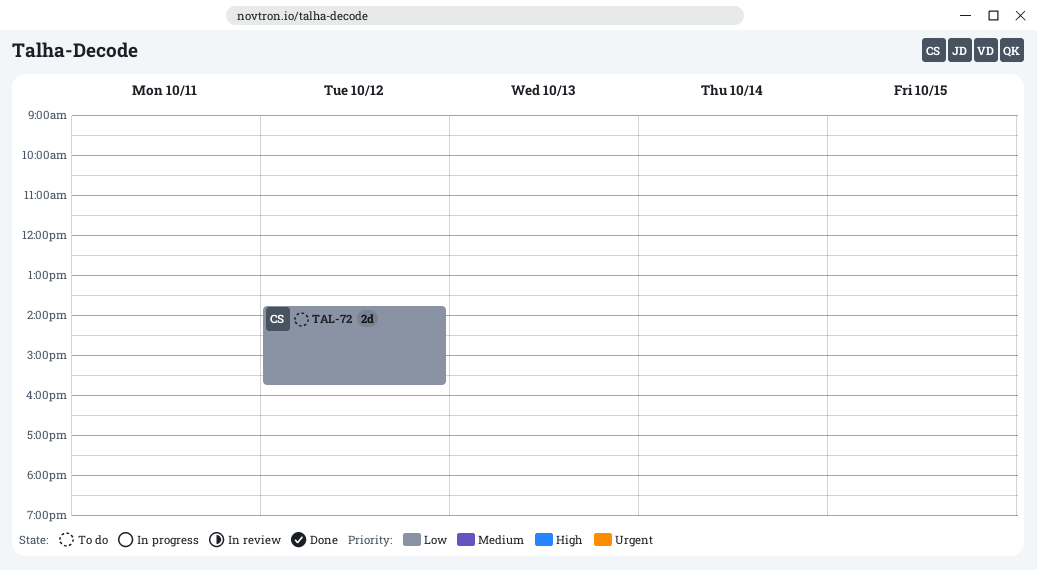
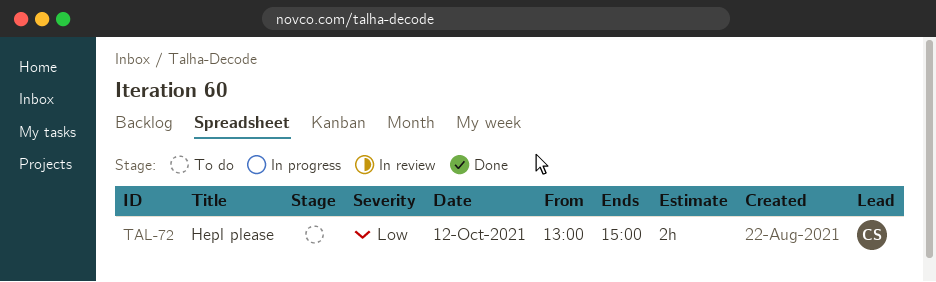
TAL-72, estimate: 2d -> 2h
TAL-72, begins: 13:45 -> 13:00
TAL-72, ends: 15:45 -> 15:00

